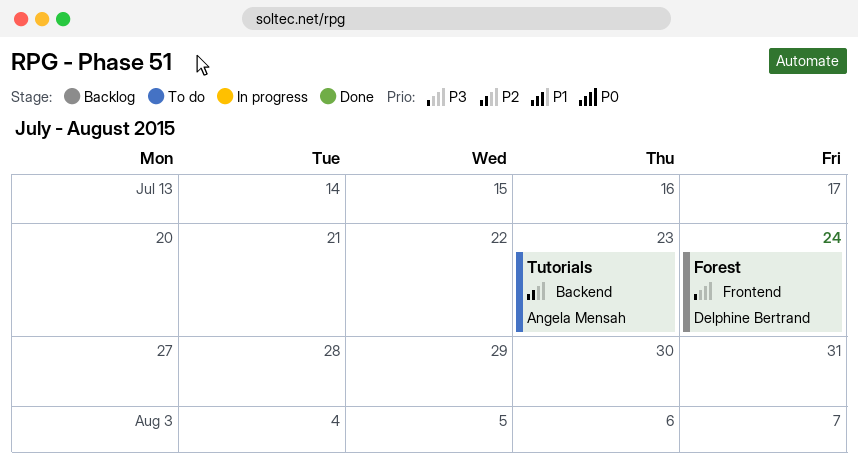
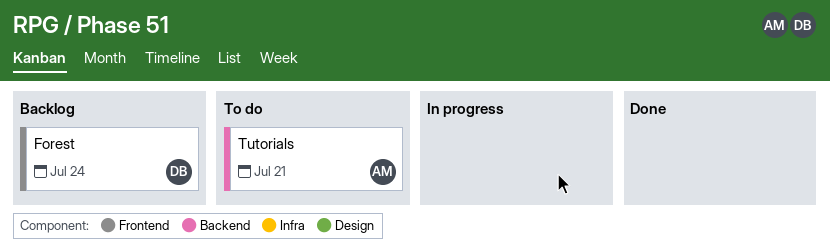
Tutorials, due: Jul 23 -> Jul 21

